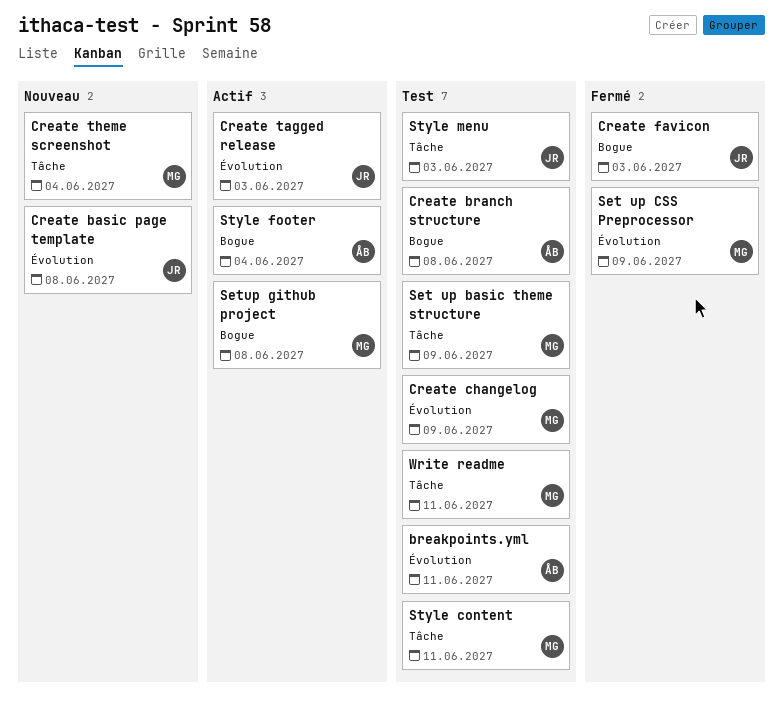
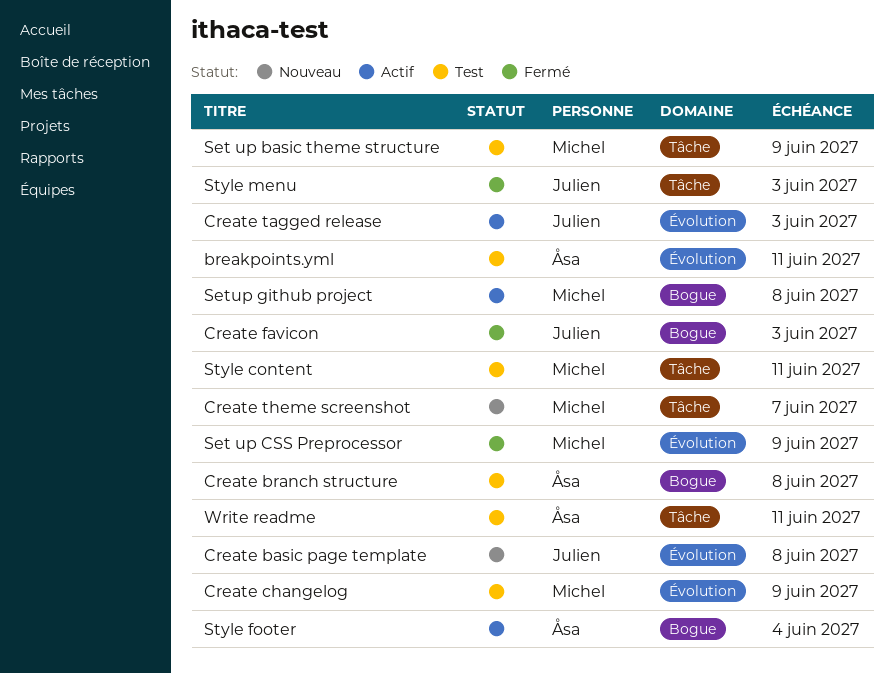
Create theme screenshot, due: Jun 4 -> Jun 7
Style menu, status: Test -> Fermé
Write readme, owner: Michel -> Åsa

